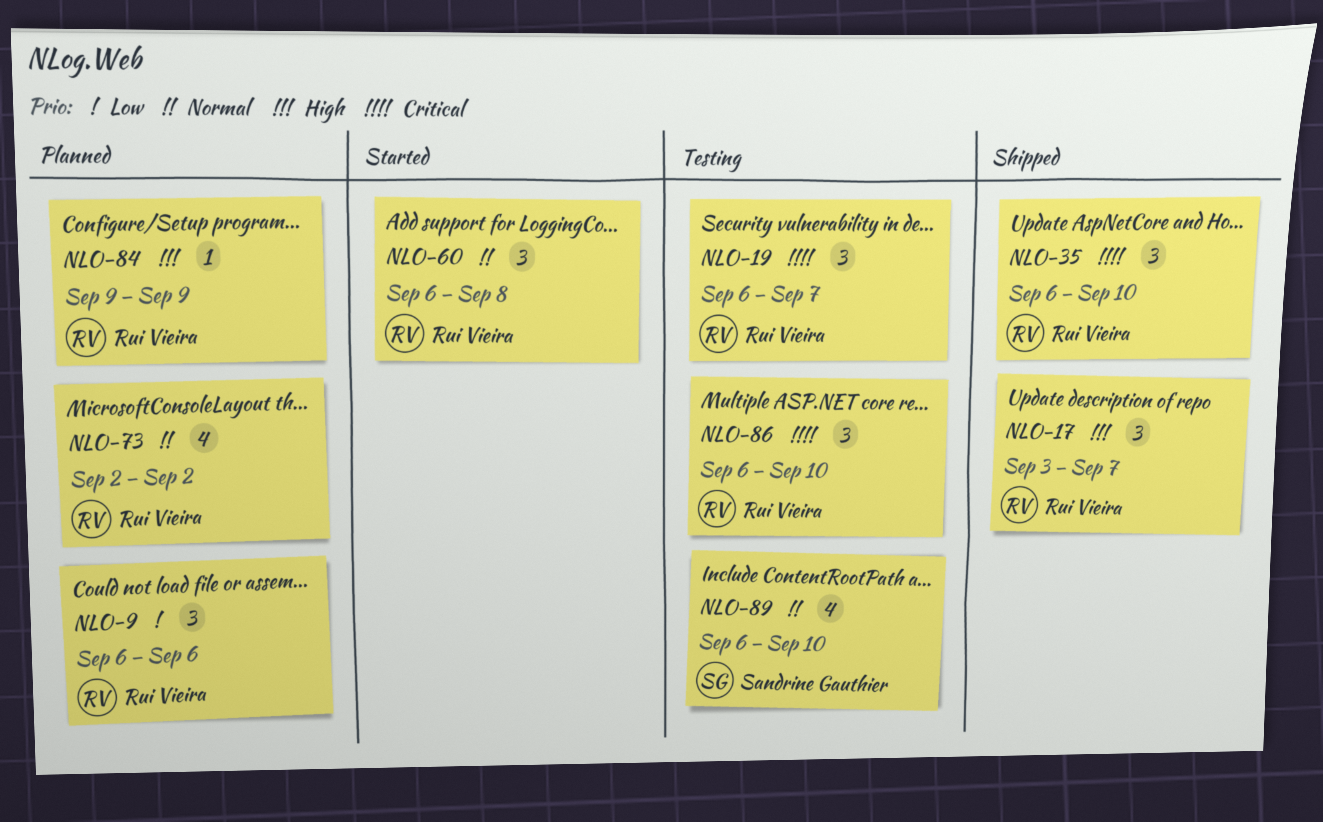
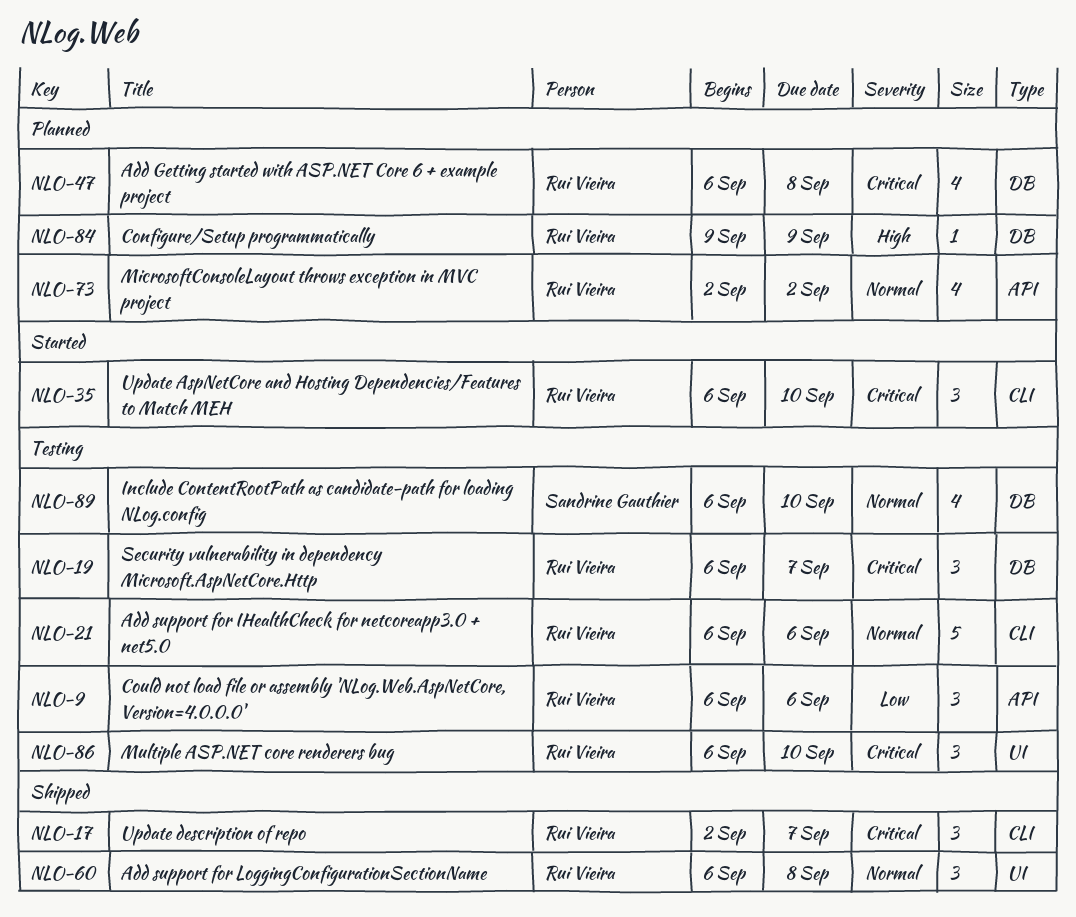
NLO-9, status: Planned -> Testing
NLO-17, priority: High -> Critical
NLO-17, start: Sep 3 -> Sep 2
NLO-21: none -> present
NLO-35, status: Shipped -> Started
NLO-47: none -> present
NLO-60, status: Started -> Shipped

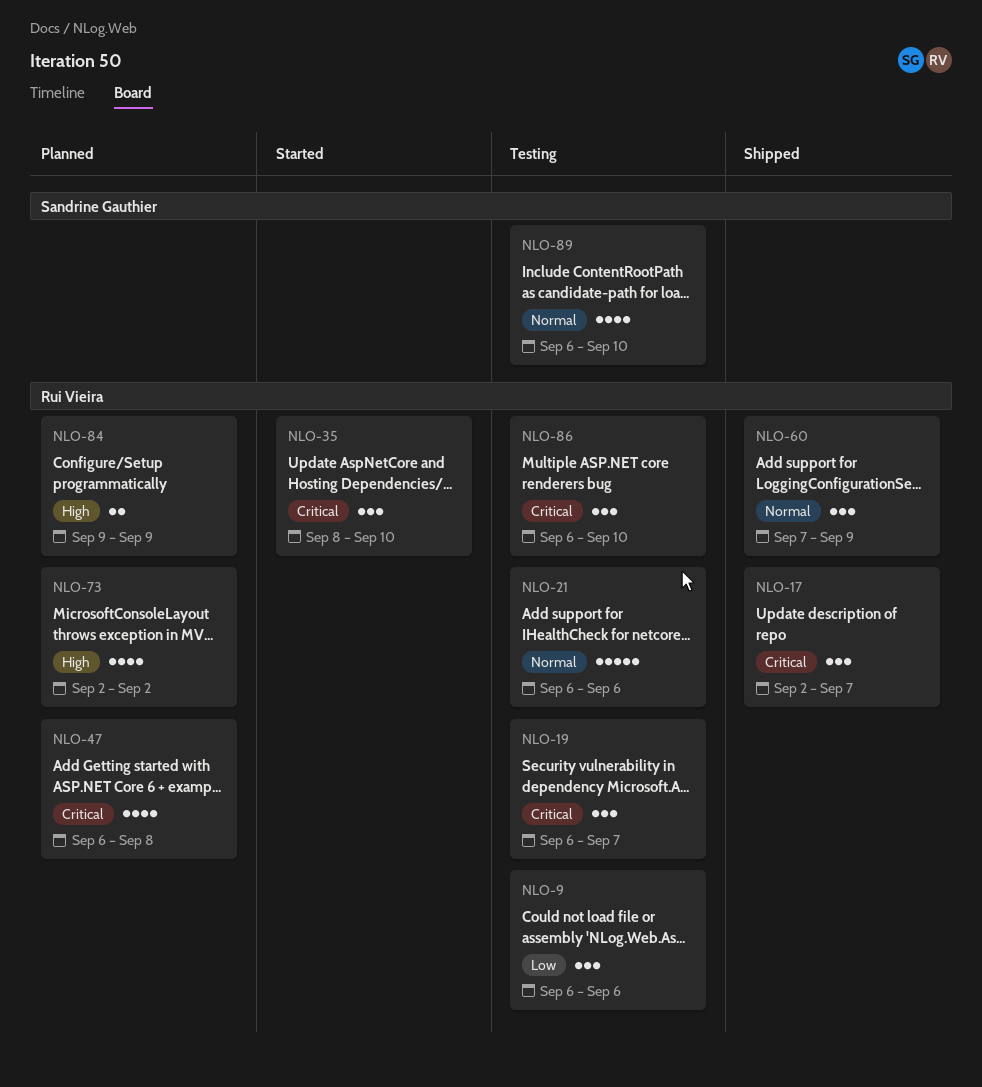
NLO-35, start: Sep 6 -> Sep 8
NLO-60, start: Sep 6 -> Sep 7
NLO-60, due: Sep 8 -> Sep 9
NLO-73, priority: Normal -> High
NLO-84, estimate: 1 -> 2

